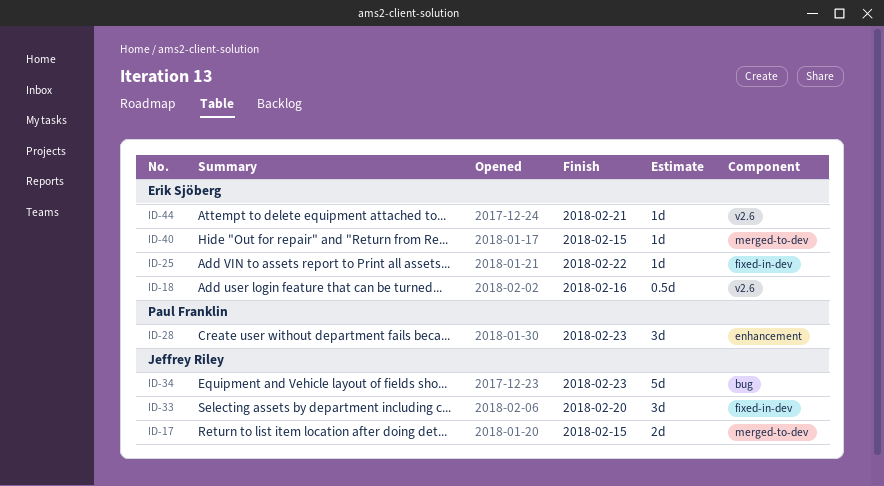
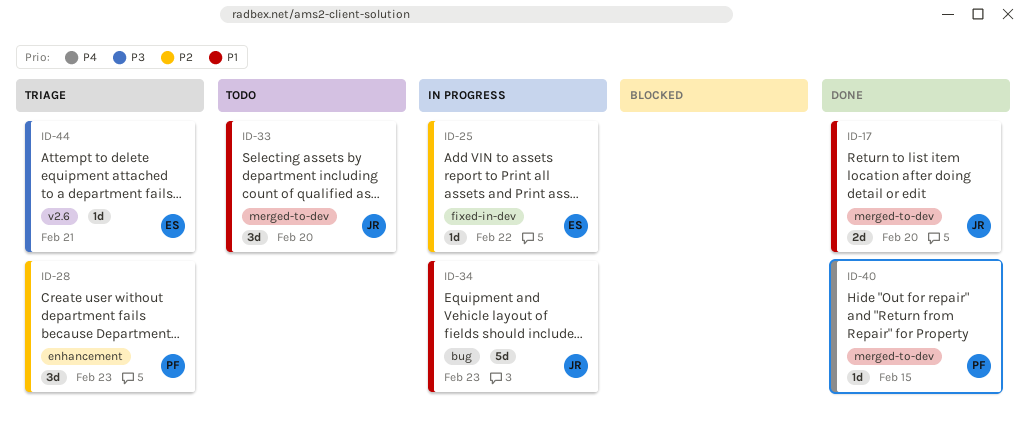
ID-17, due: Feb 15 -> Feb 20
ID-18: present -> none
ID-33, label: fixed-in-dev -> merged-to-dev
ID-40, owner: Erik Sjöberg -> Paul Franklin

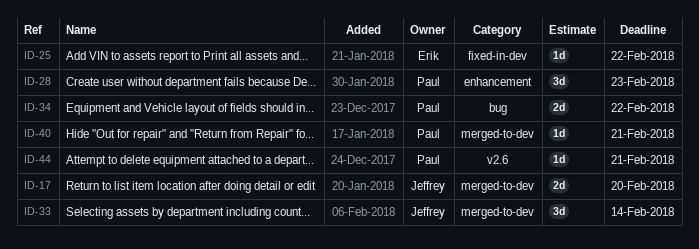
ID-33, due: Feb 20 -> Feb 14
ID-34, owner: Jeffrey -> Paul
ID-34, estimate: 5d -> 2d
ID-34, due: Feb 23 -> Feb 22
ID-40, due: Feb 15 -> Feb 21
ID-44, owner: Erik -> Paul

